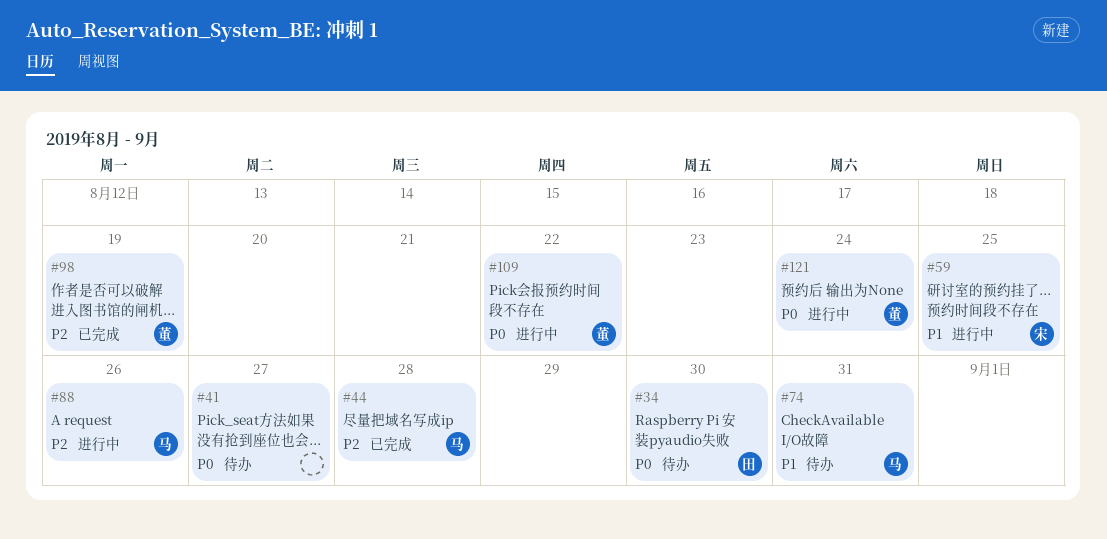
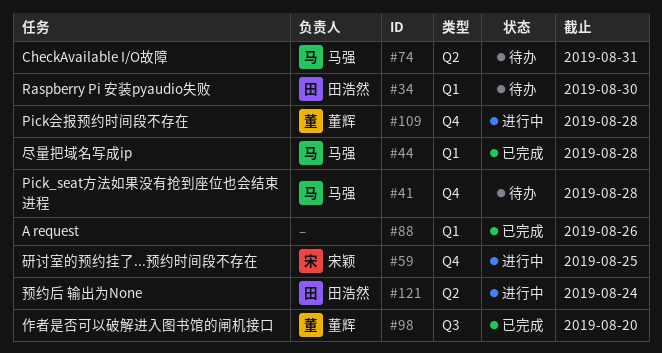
#41, owner: none -> 马强
#41, due: Aug 27 -> Aug 28
#88, status: 进行中 -> 已完成
#88, owner: 马强 -> none
#98, due: Aug 19 -> Aug 20
#109, due: Aug 22 -> Aug 28
#121, owner: 董辉 -> 田浩然

